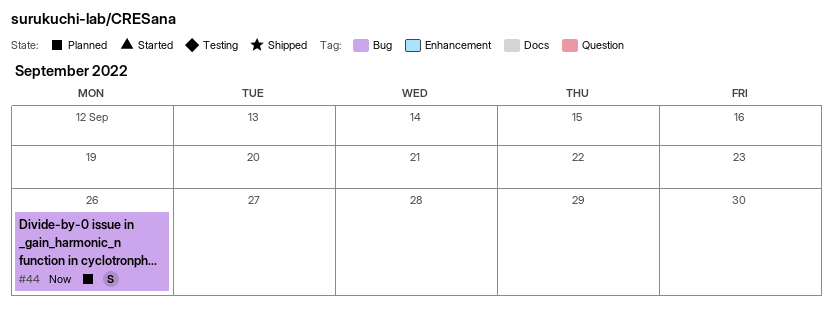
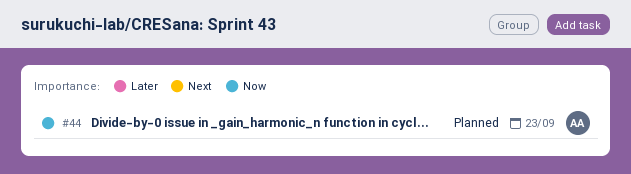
#44, due: Sep 26 -> Sep 23

